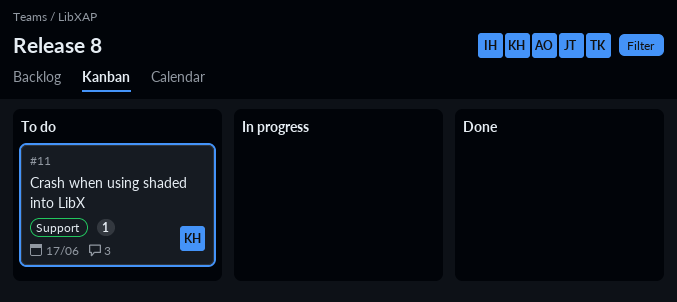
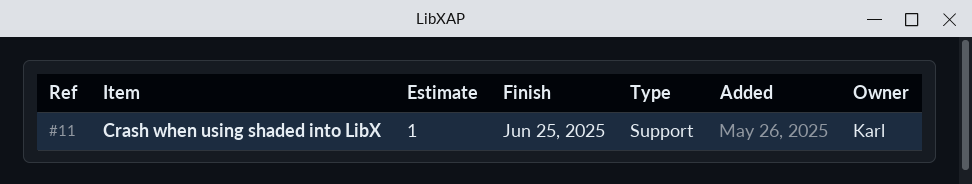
#11, due: Jun 17 -> Jun 25

